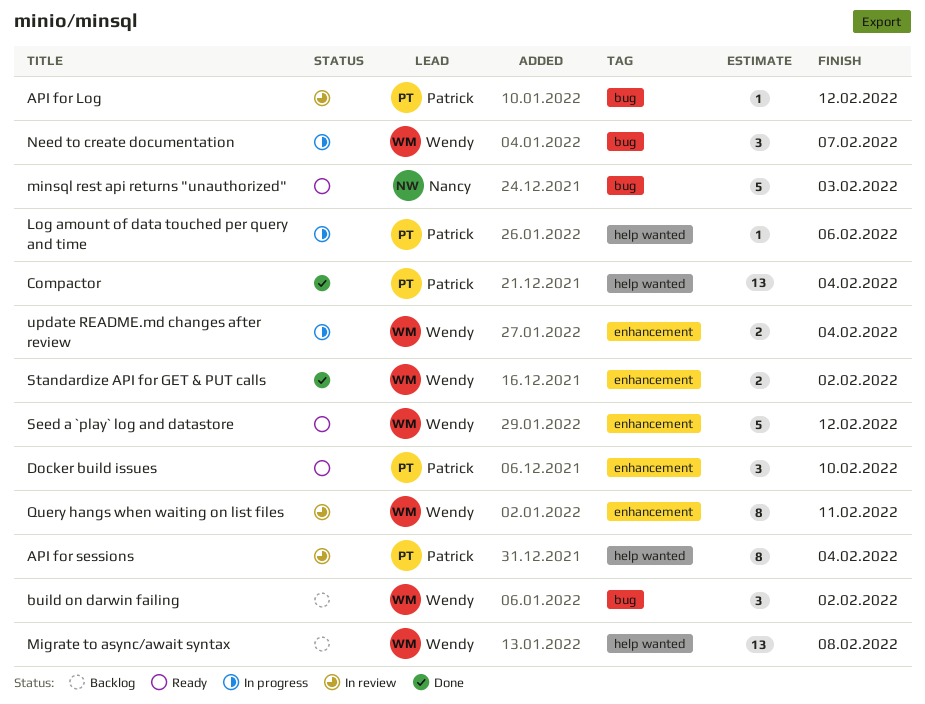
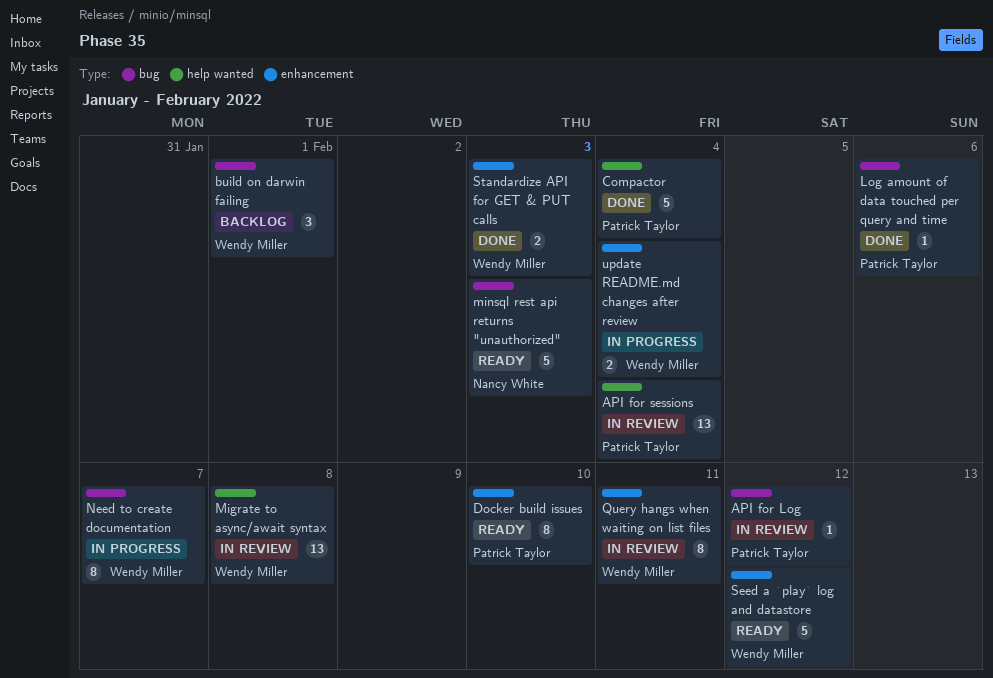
API for sessions, estimate: 8 -> 13
build on darwin failing, due: Feb 2 -> Feb 1
Compactor, estimate: 13 -> 5
Docker build issues, estimate: 3 -> 8
Log amount of data touched per query and time, status: In progress -> Done
Log amount of data touched per query and time, label: help wanted -> bug
Migrate to async/await syntax, status: Backlog -> In review
Need to create documentation, estimate: 3 -> 8
Standardize API for GET & PUT calls, due: Feb 2 -> Feb 3

